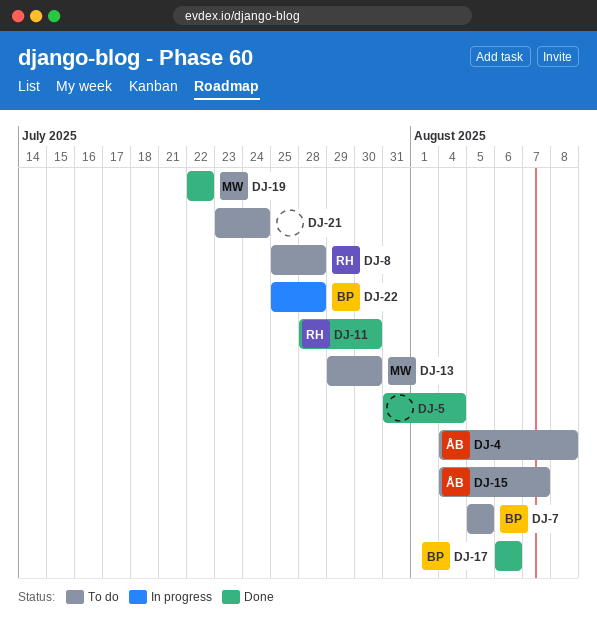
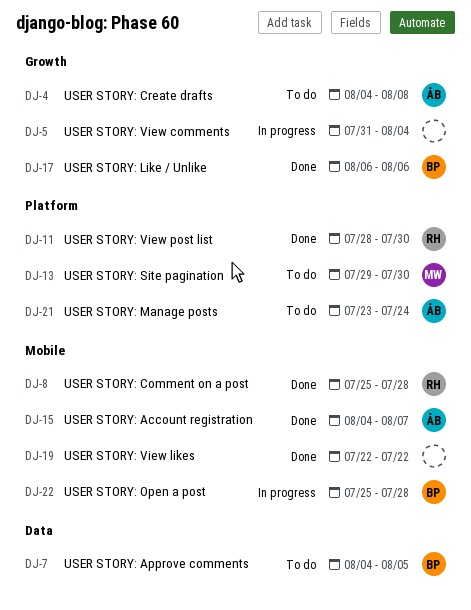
DJ-5, status: Done -> In progress
DJ-7, start: Aug 5 -> Aug 4
DJ-8, status: To do -> Done
DJ-15, status: To do -> Done
DJ-19, owner: MW -> none
DJ-21, owner: none -> ÅB

